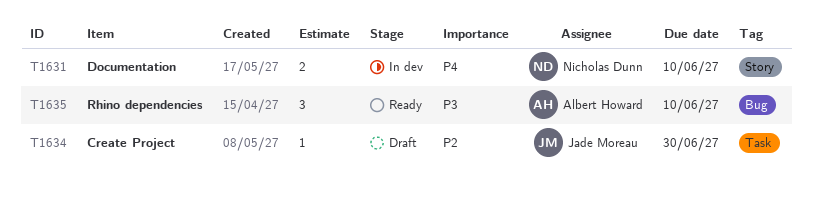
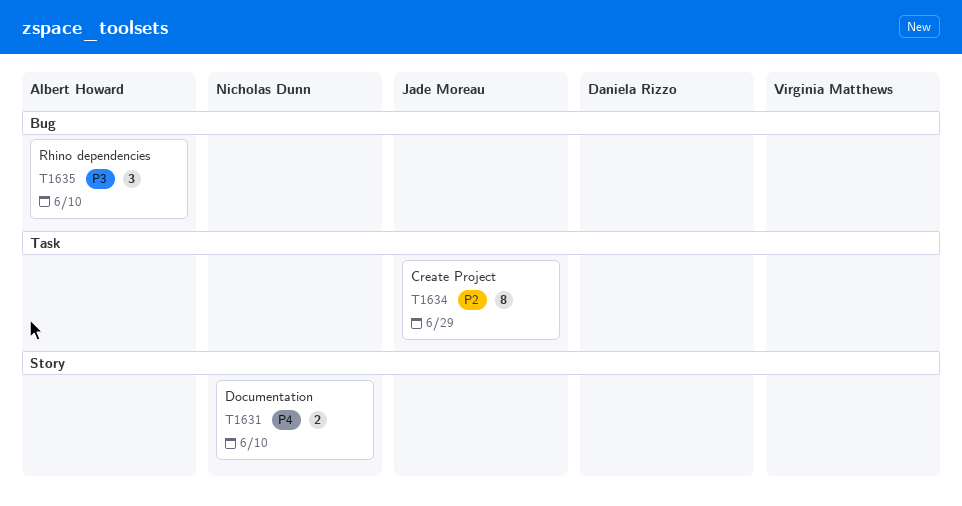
T1634, estimate: 1 -> 8
T1634, due: Jun 30 -> Jun 29

